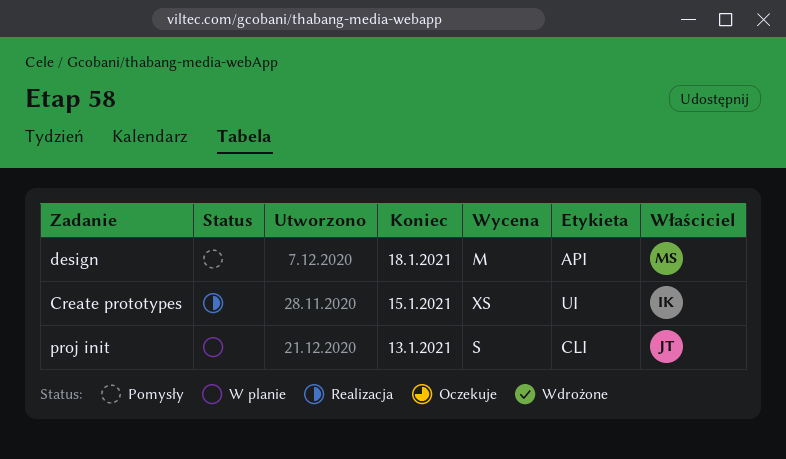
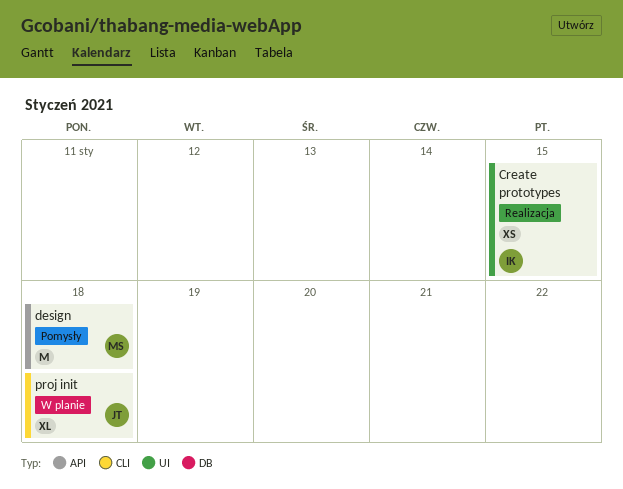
proj init, estimate: S -> XL
proj init, due: Jan 13 -> Jan 18

